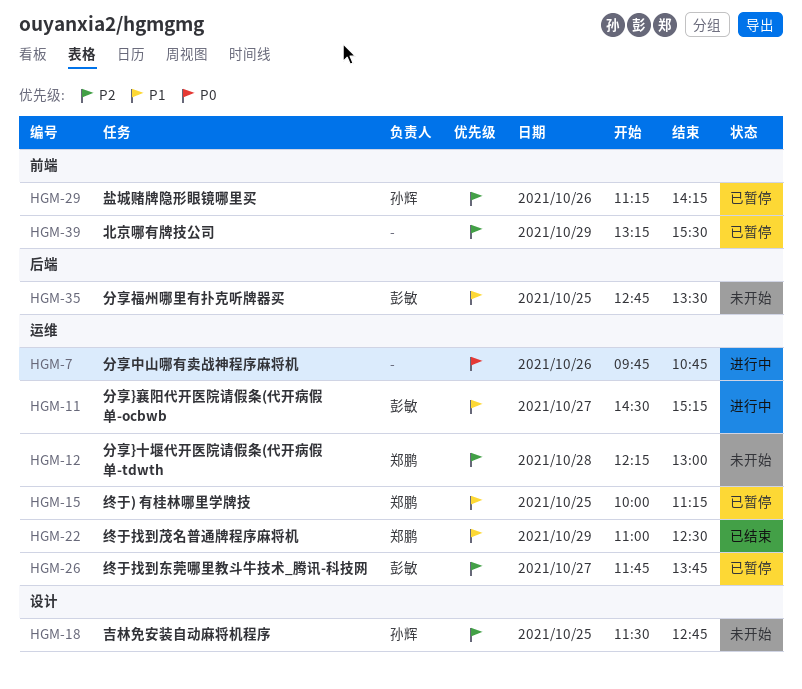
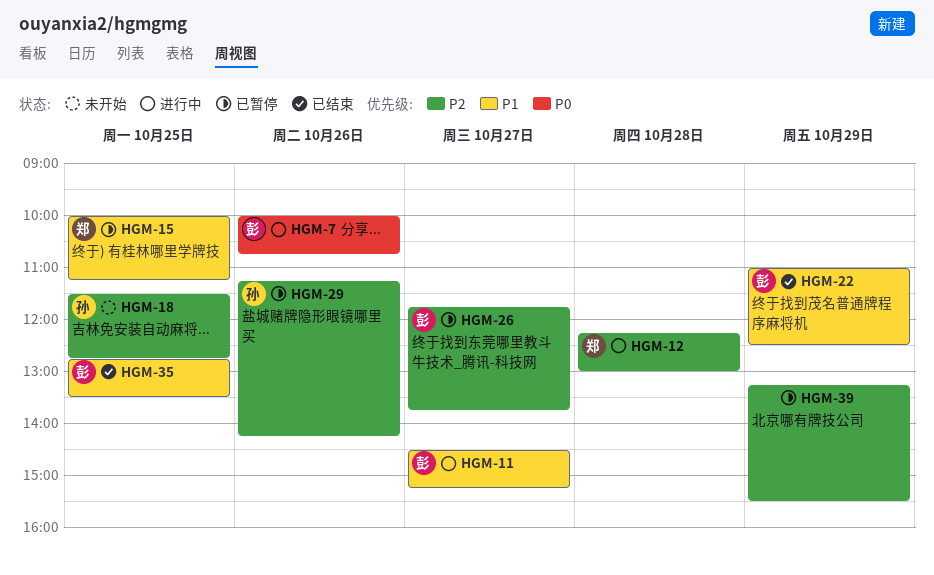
HGM-7, owner: none -> 彭敏
HGM-7, begins: 09:45 -> 10:00
HGM-12, status: 未开始 -> 进行中
HGM-22, owner: 郑鹏 -> 彭敏
HGM-35, status: 未开始 -> 已结束

